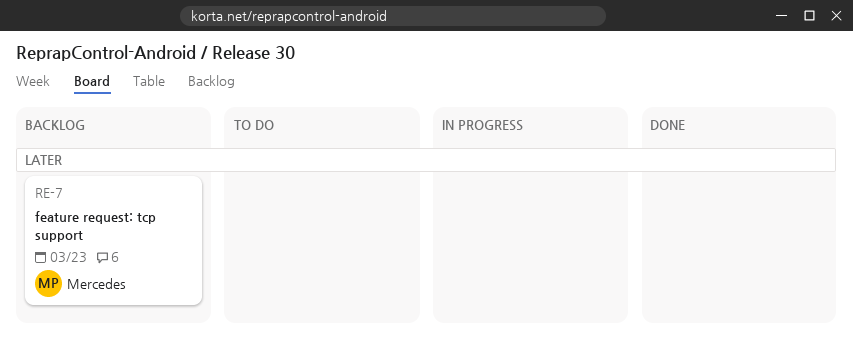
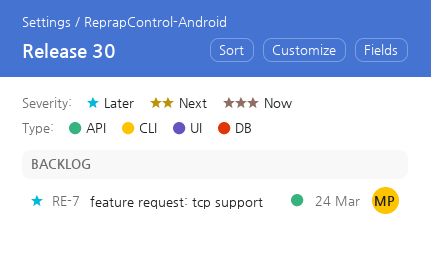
RE-7, due: Mar 23 -> Mar 24

